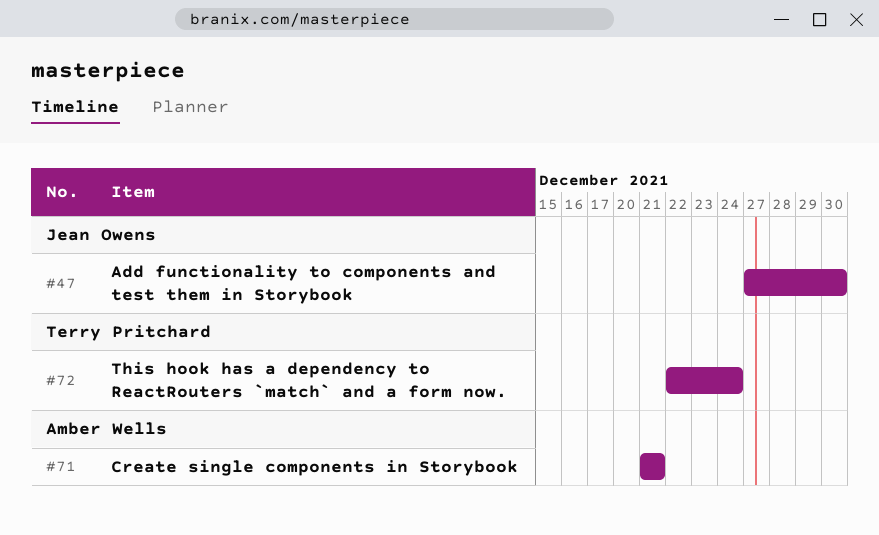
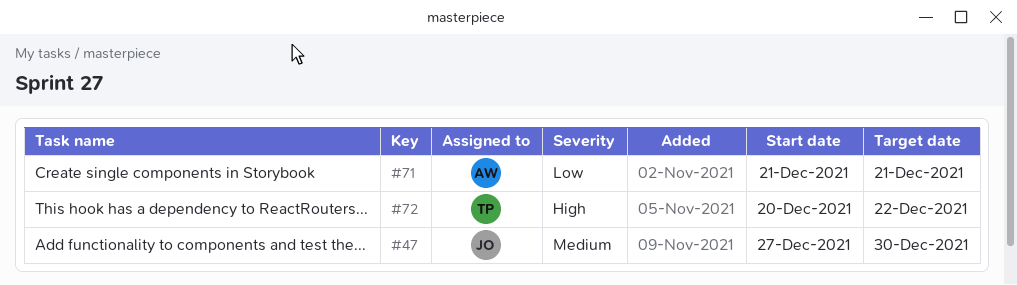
#72, start: Dec 22 -> Dec 20
#72, due: Dec 24 -> Dec 22

